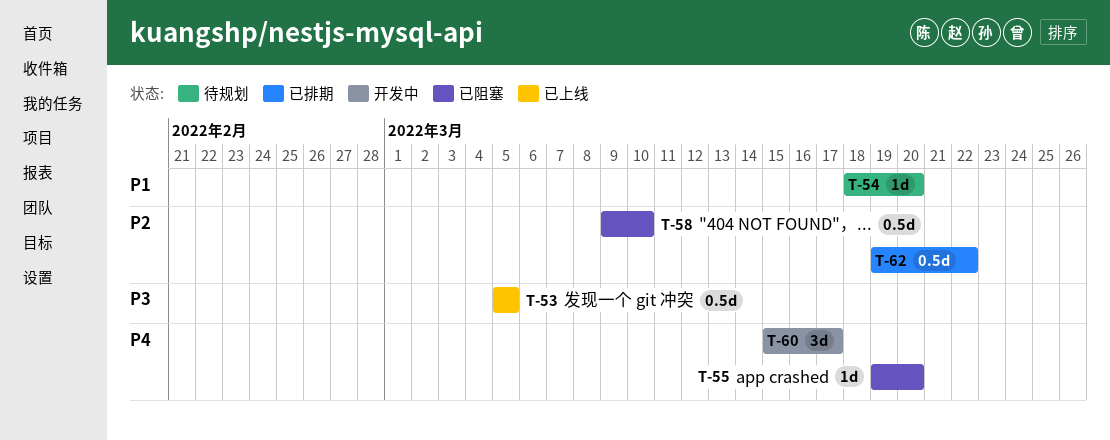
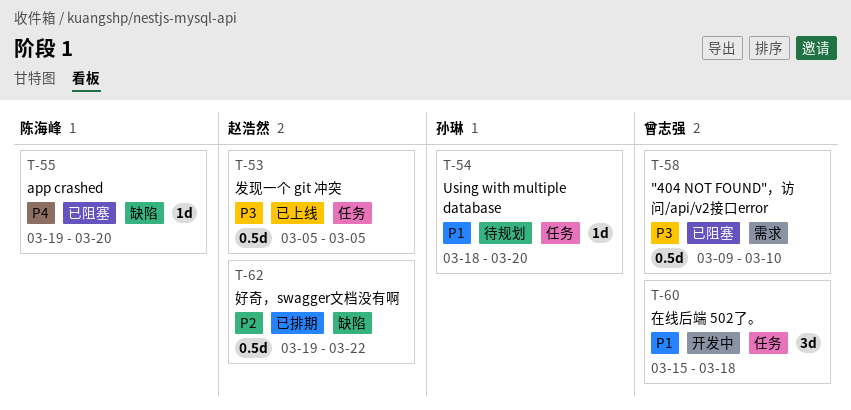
T-58, priority: P2 -> P3
T-60, priority: P4 -> P1
T-60, due: Mar 17 -> Mar 18

